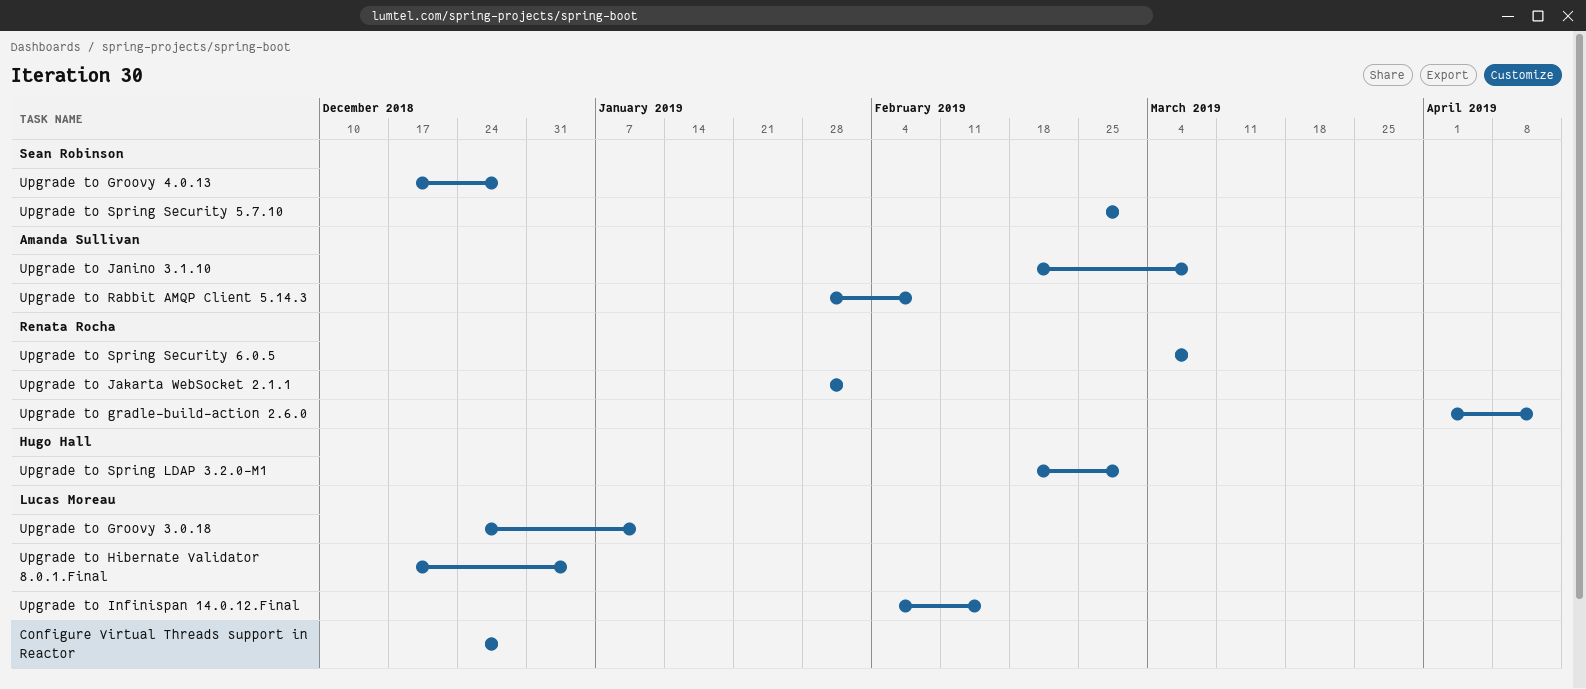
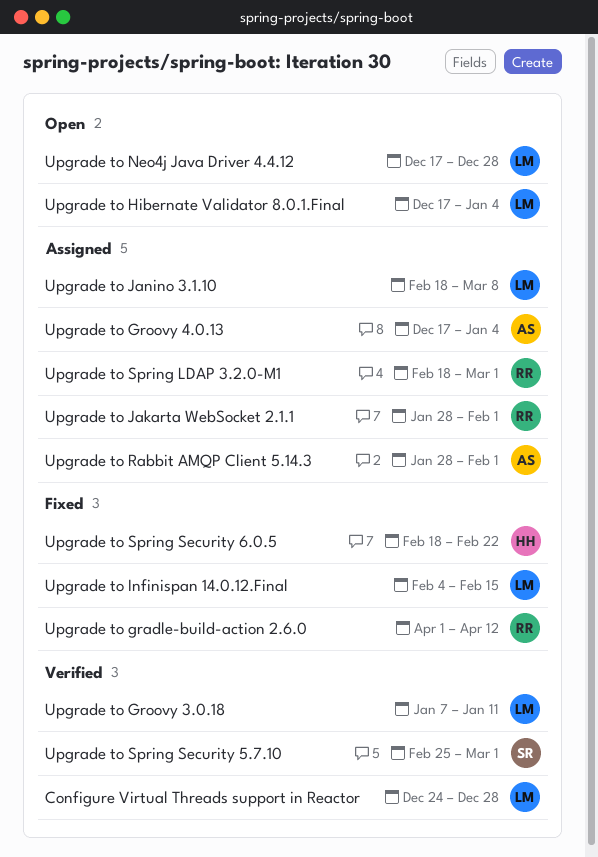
Upgrade to Groovy 3.0.18, start: Dec 24 -> Jan 7
Upgrade to Groovy 4.0.13, owner: Sean Robinson -> Amanda Sullivan
Upgrade to Groovy 4.0.13, due: Dec 28 -> Jan 4
Upgrade to Janino 3.1.10, owner: Amanda Sullivan -> Lucas Moreau
Upgrade to Neo4j Java Driver 4.4.12: none -> present
Upgrade to Rabbit AMQP Client 5.14.3, due: Feb 8 -> Feb 1
Upgrade to Spring LDAP 3.2.0-M1, owner: Hugo Hall -> Renata Rocha
Upgrade to Spring Security 6.0.5, owner: Renata Rocha -> Hugo Hall
Upgrade to Spring Security 6.0.5, start: Mar 4 -> Feb 18
Upgrade to Spring Security 6.0.5, due: Mar 8 -> Feb 22

